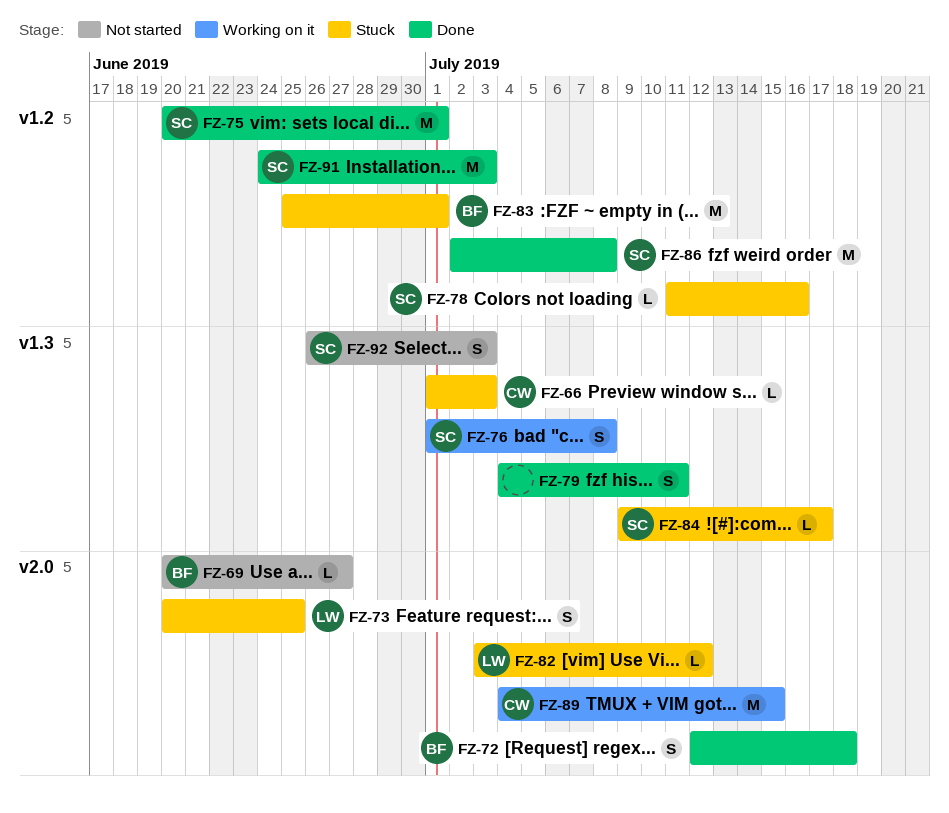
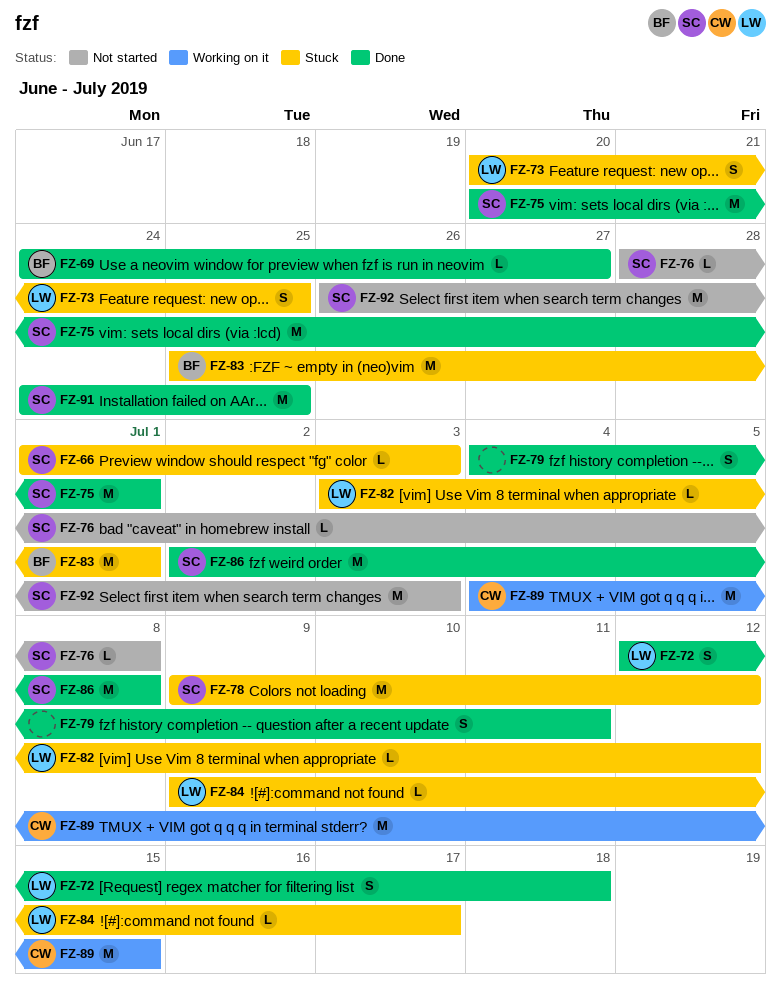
FZ-66, owner: CW -> SC
FZ-69, status: Not started -> Done
FZ-69, start: Jun 20 -> Jun 24
FZ-72, owner: BF -> LW
FZ-76, status: Working on it -> Not started
FZ-76, estimate: S -> L
FZ-76, start: Jul 1 -> Jun 28
FZ-78, estimate: L -> M
FZ-78, start: Jul 11 -> Jul 9
FZ-78, due: Jul 16 -> Jul 12
FZ-84, owner: SC -> LW
FZ-91, due: Jul 3 -> Jun 25
FZ-92, estimate: S -> M

